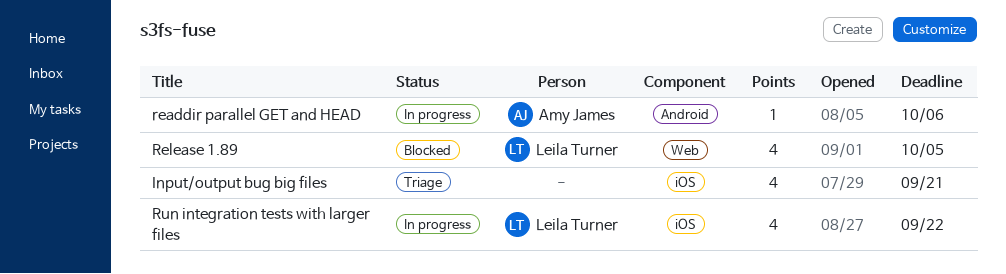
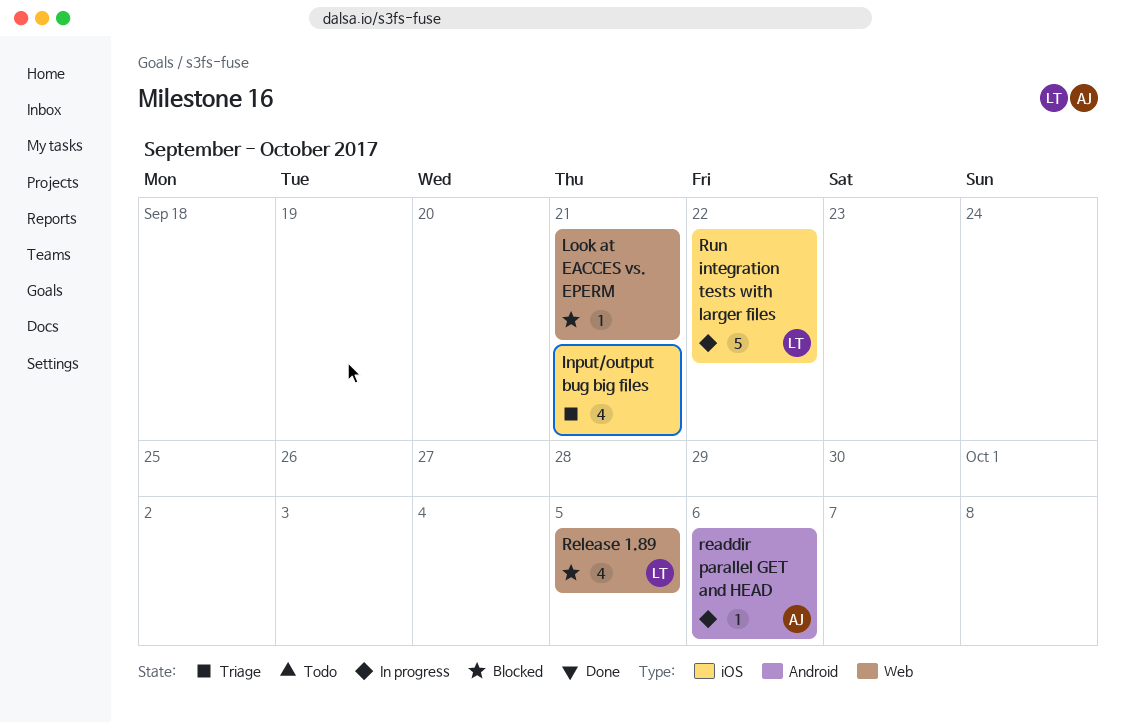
Look at EACCES vs. EPERM: none -> present
Run integration tests with larger files, estimate: 4 -> 5

